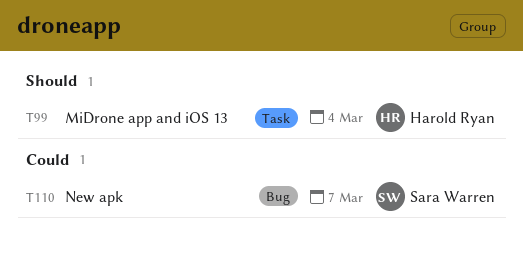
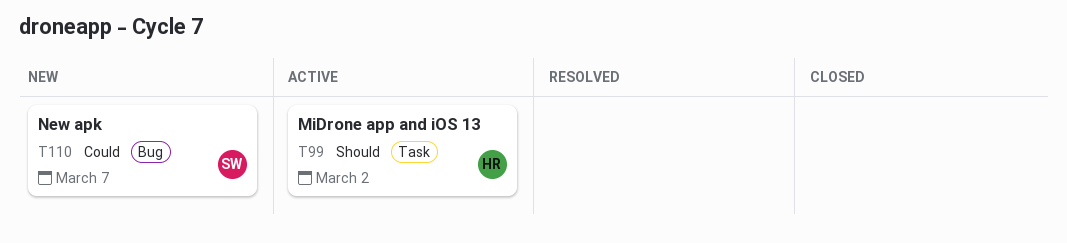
T99, due: Mar 4 -> Mar 2

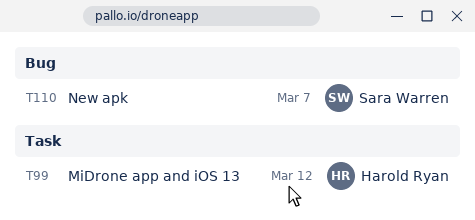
T99, due: Mar 2 -> Mar 12

